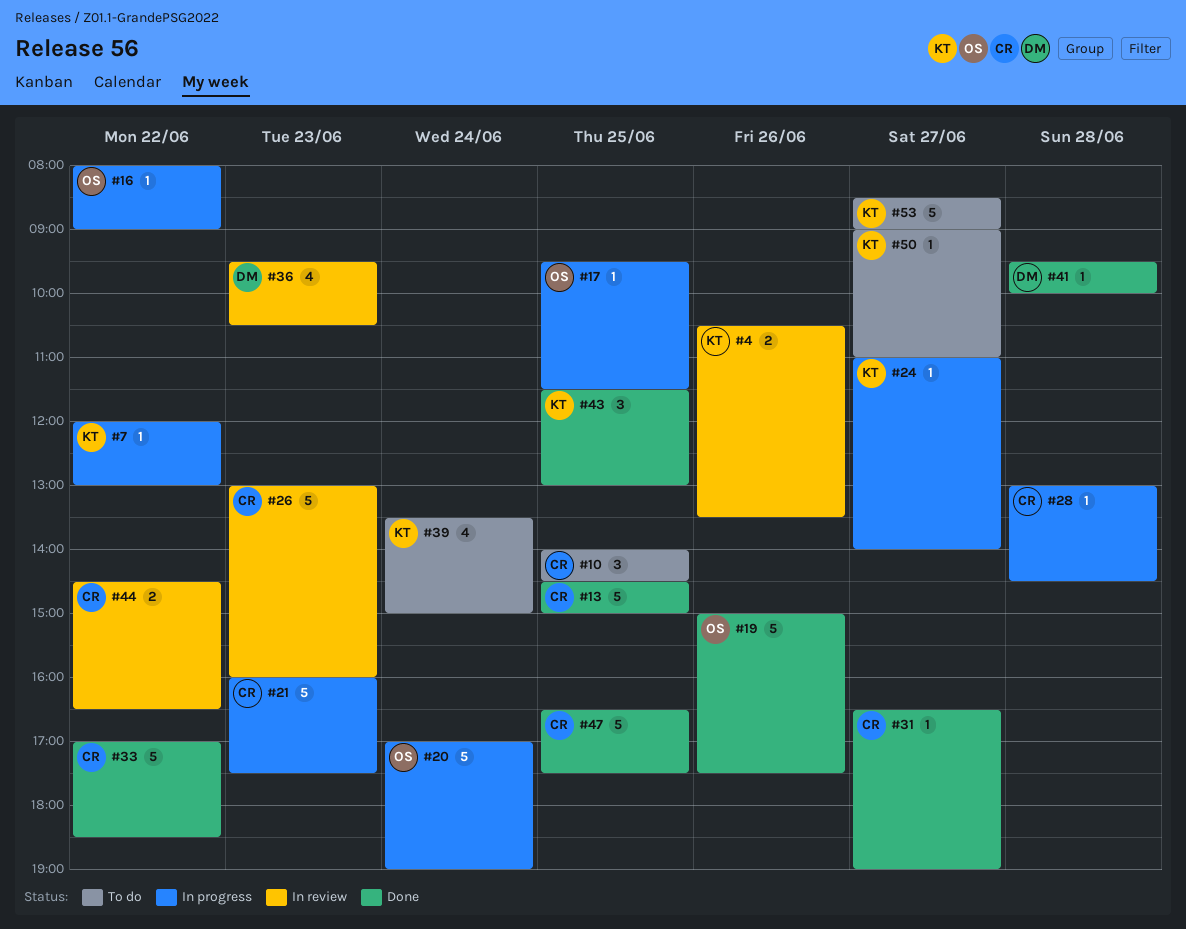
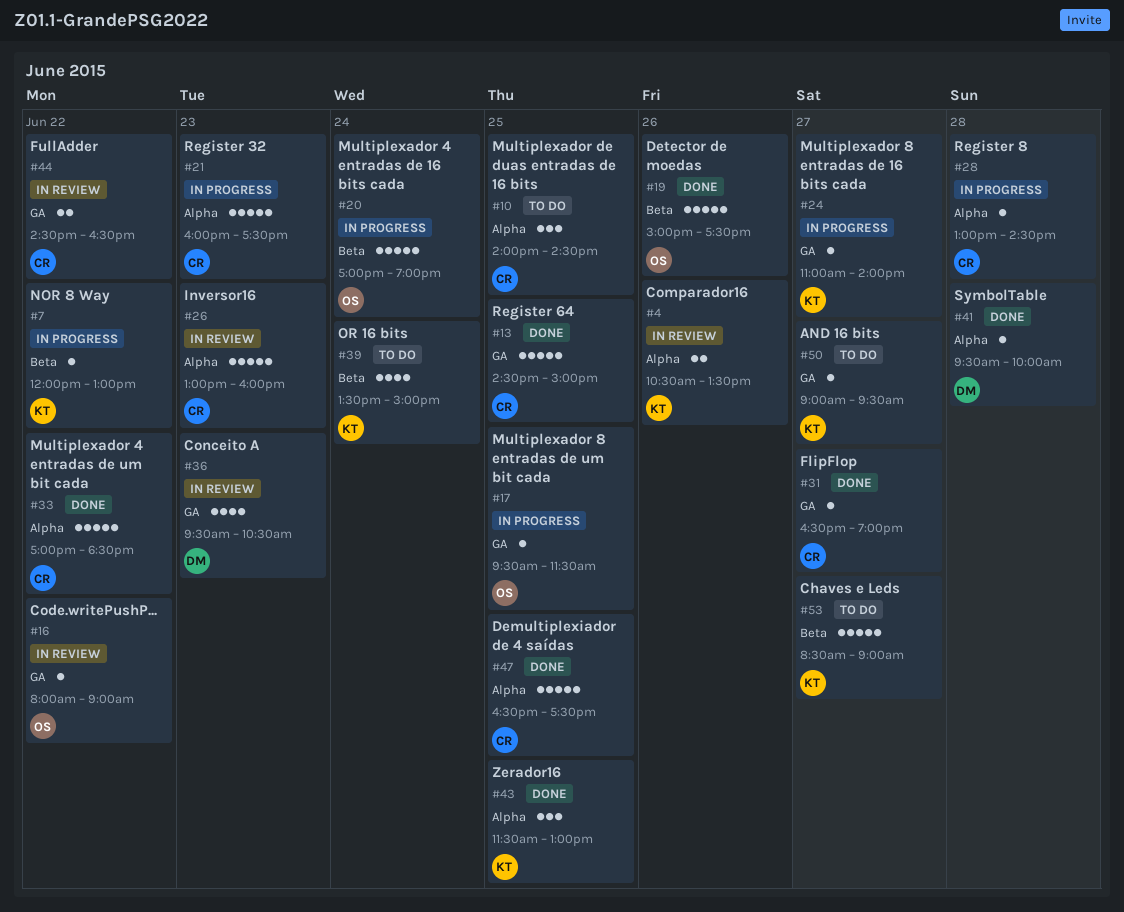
#16, status: In progress -> In review
#50, ends: 11:00 -> 09:30

